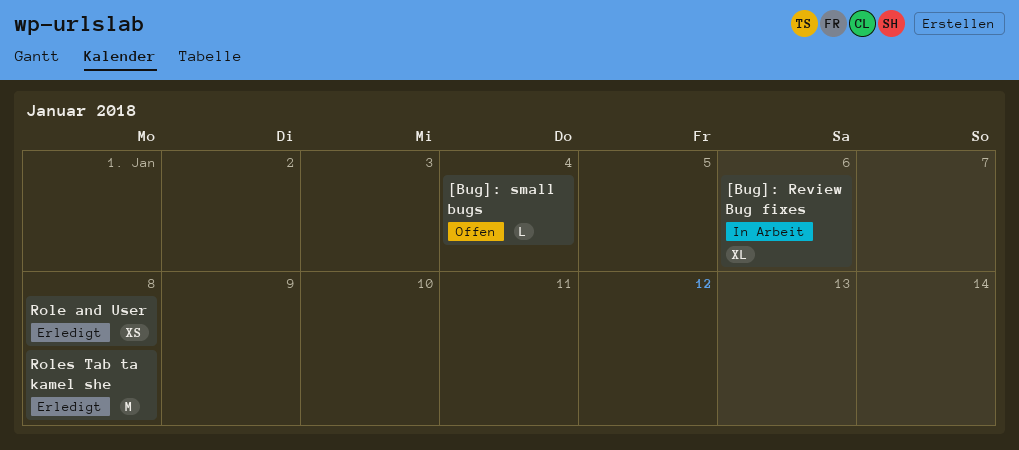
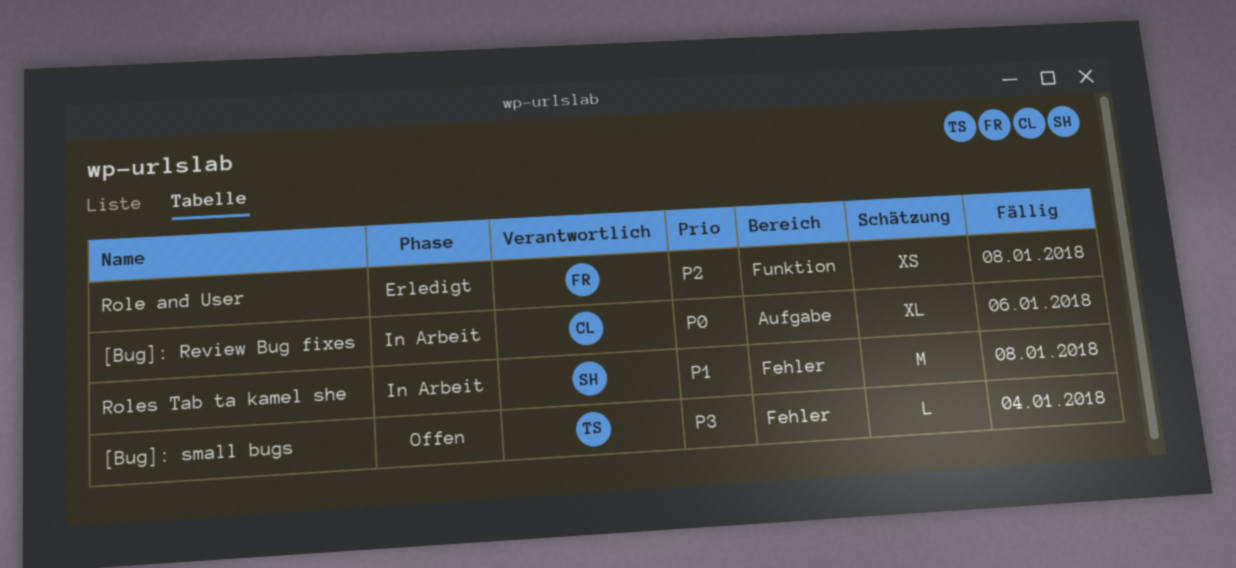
Roles Tab ta kamel she, status: Erledigt -> In Arbeit

